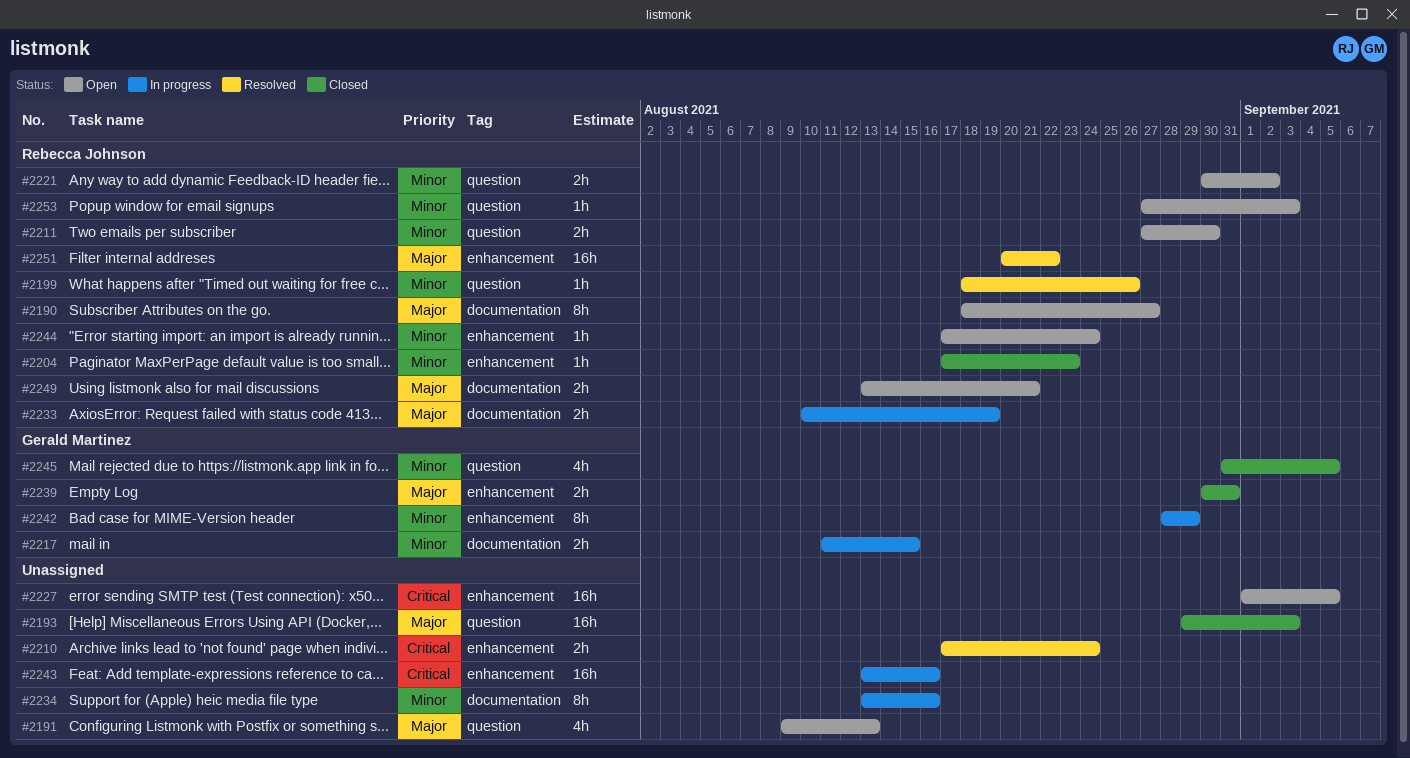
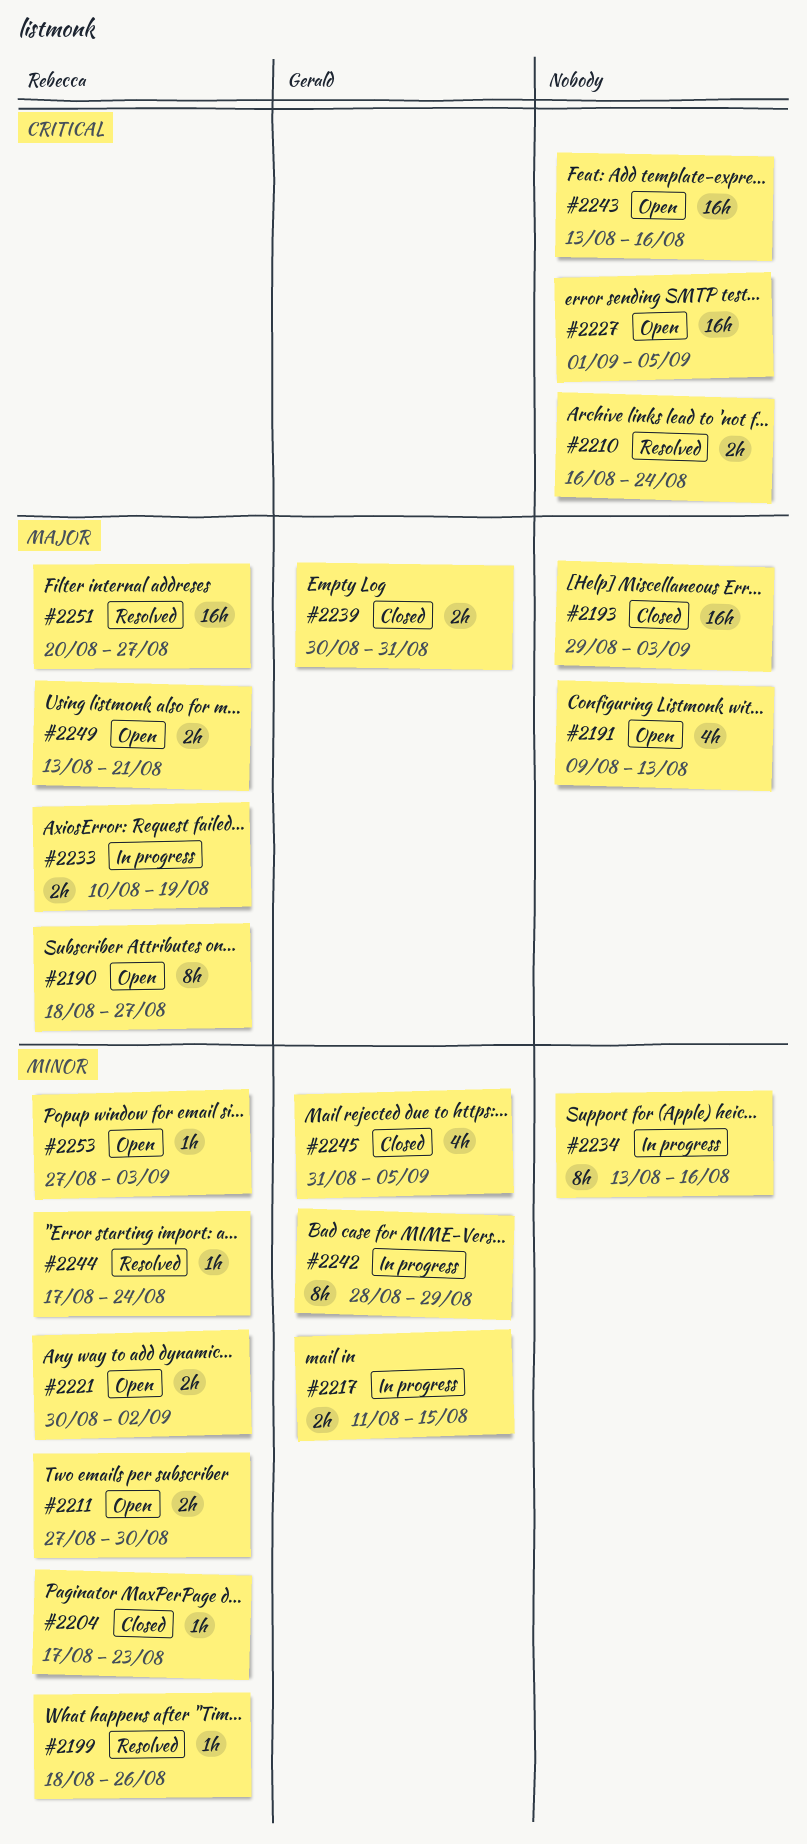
#2210, start: Aug 17 -> Aug 16
#2243, status: In progress -> Open
#2244, status: Open -> Resolved
#2251, due: Aug 22 -> Aug 27

